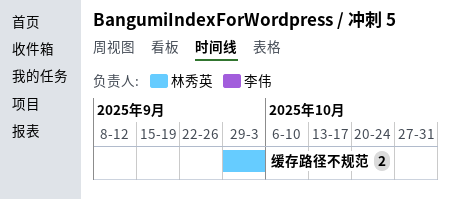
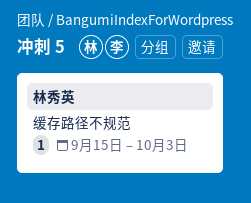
缓存路径不规范, estimate: 2 -> 1
缓存路径不规范, start: Sep 29 -> Sep 15

